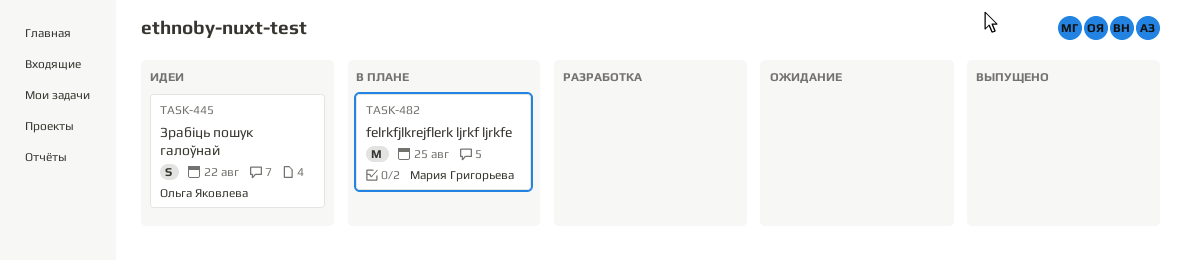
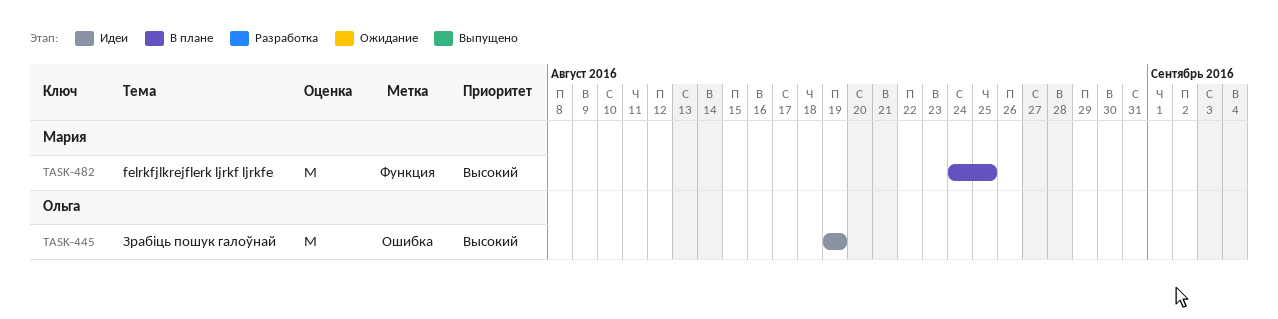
TASK-445, estimate: S -> M
TASK-445, due: Aug 22 -> Aug 19

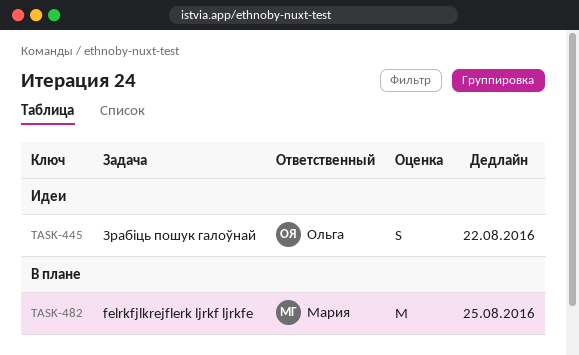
TASK-445, estimate: M -> S
TASK-445, due: Aug 19 -> Aug 22

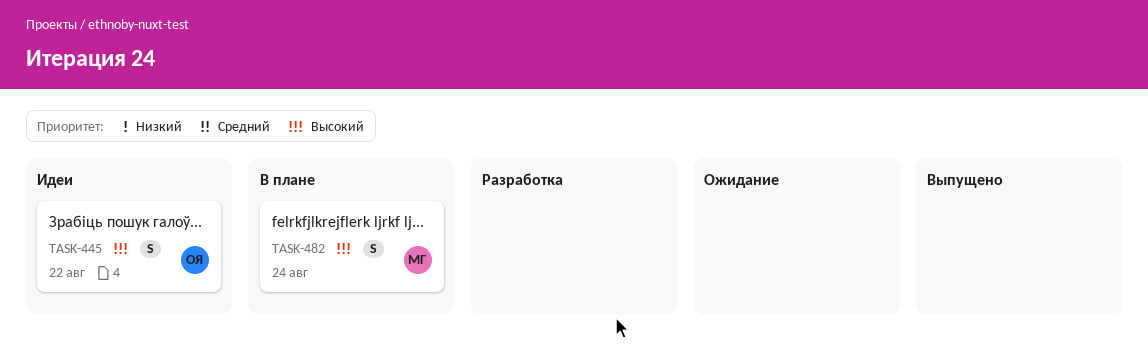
TASK-482, estimate: M -> S
TASK-482, due: Aug 25 -> Aug 24

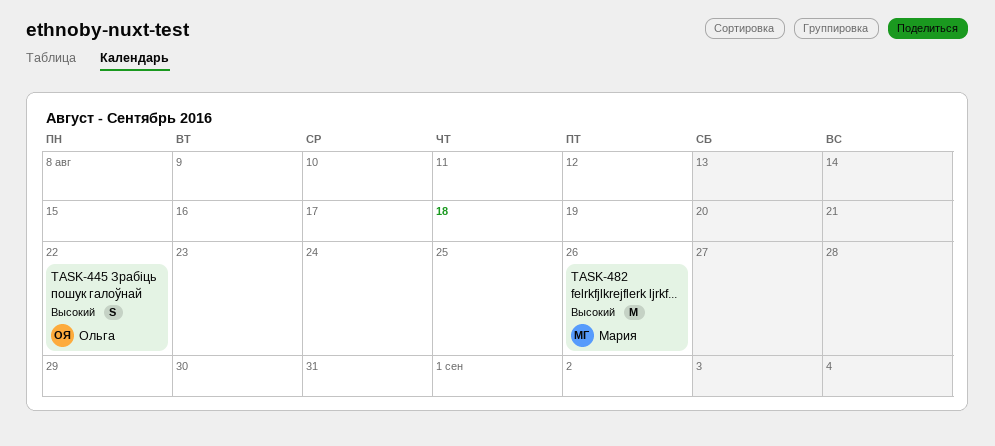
TASK-482, estimate: S -> M
TASK-482, due: Aug 24 -> Aug 26

